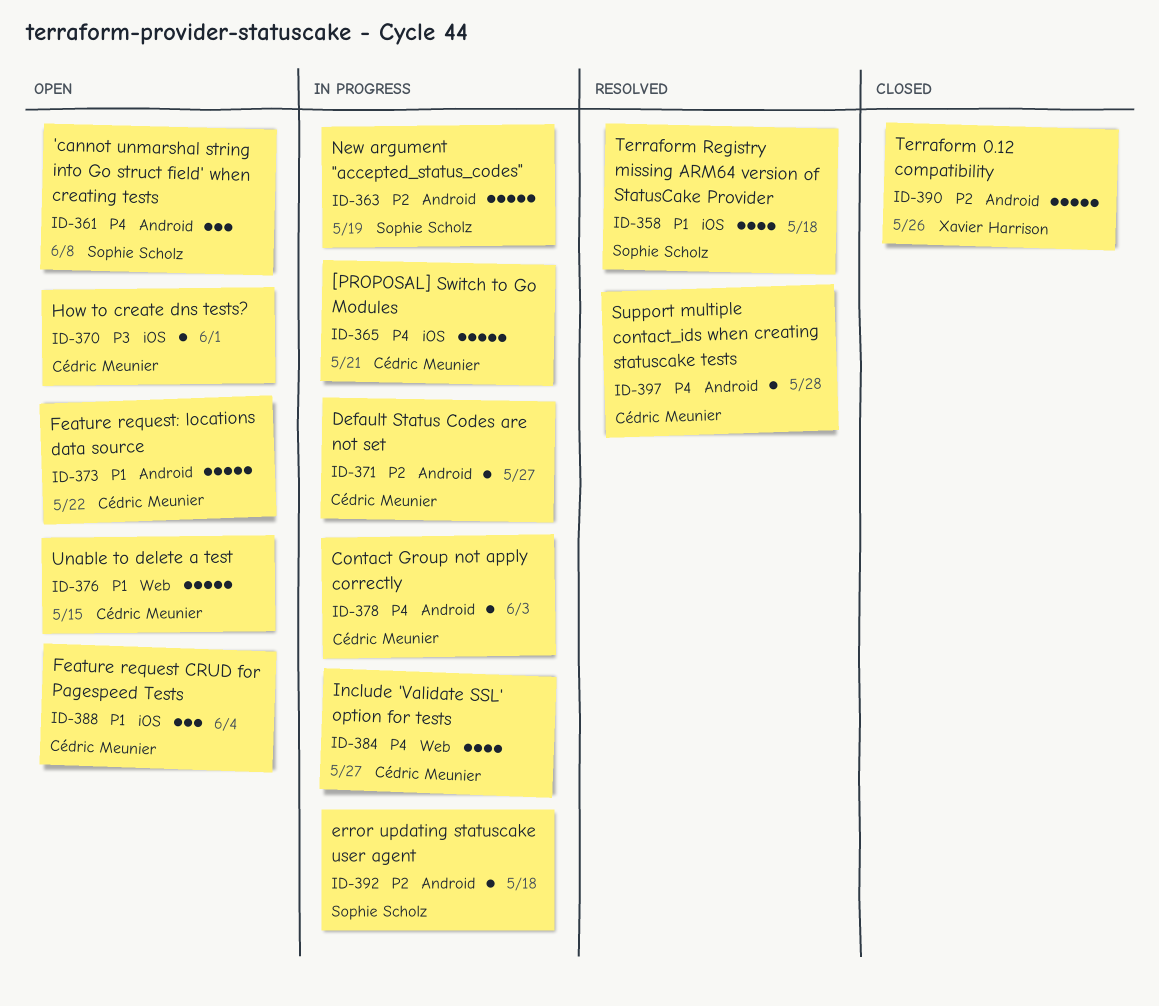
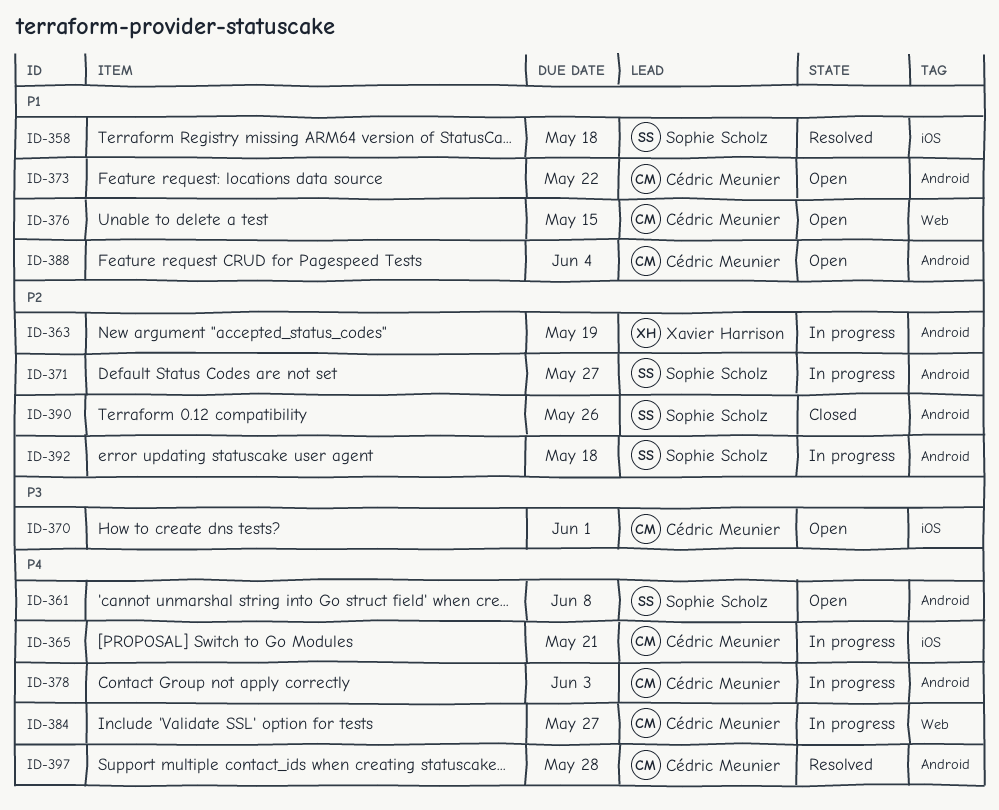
ID-363, owner: Sophie Scholz -> Xavier Harrison
ID-371, owner: Cédric Meunier -> Sophie Scholz
ID-388, label: iOS -> Android
ID-390, owner: Xavier Harrison -> Sophie Scholz

